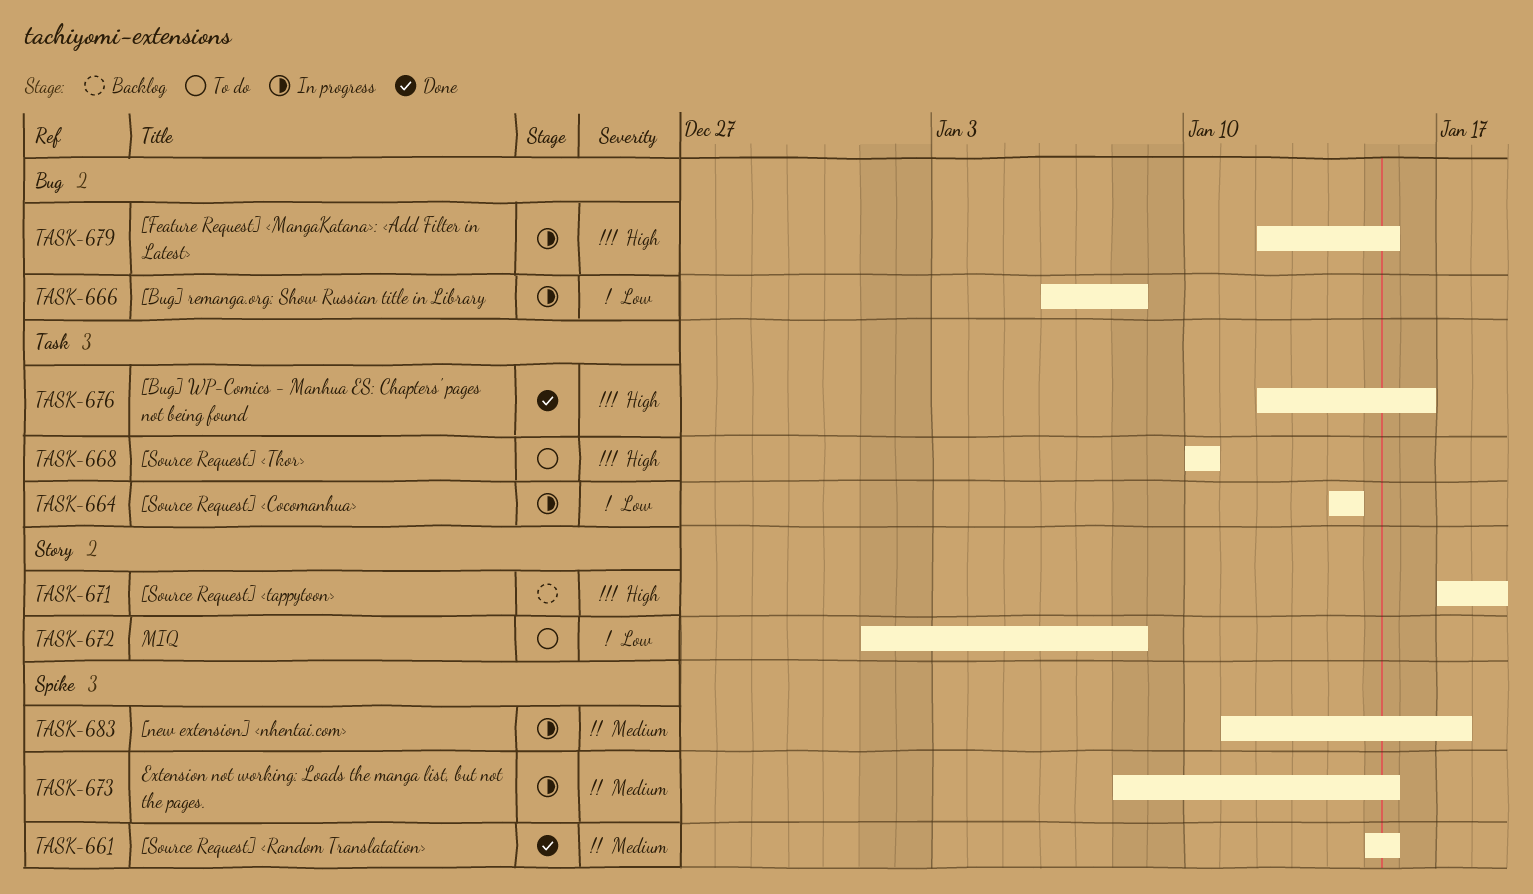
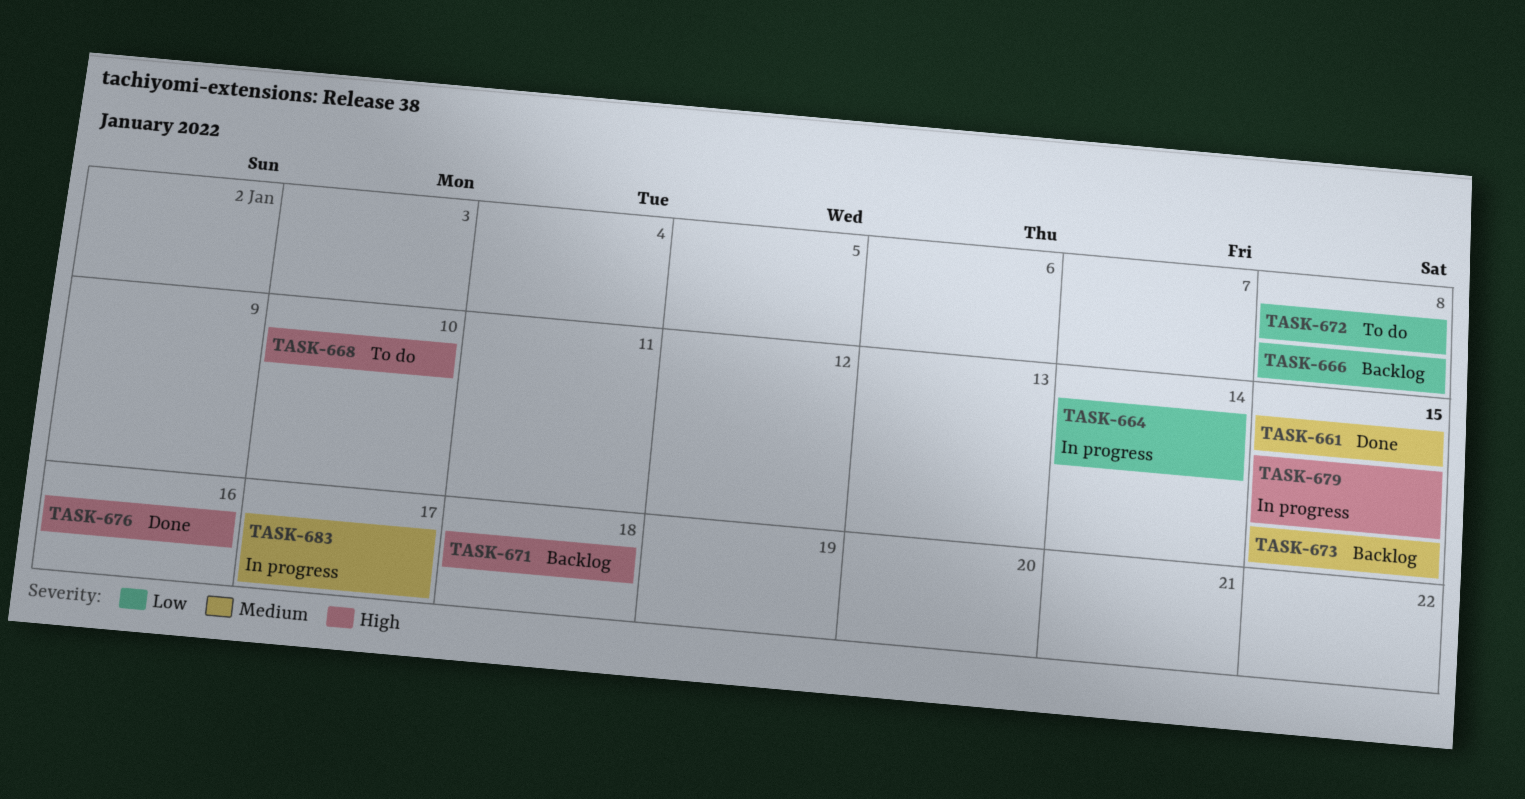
TASK-666, status: In progress -> Backlog
TASK-673, status: In progress -> Backlog

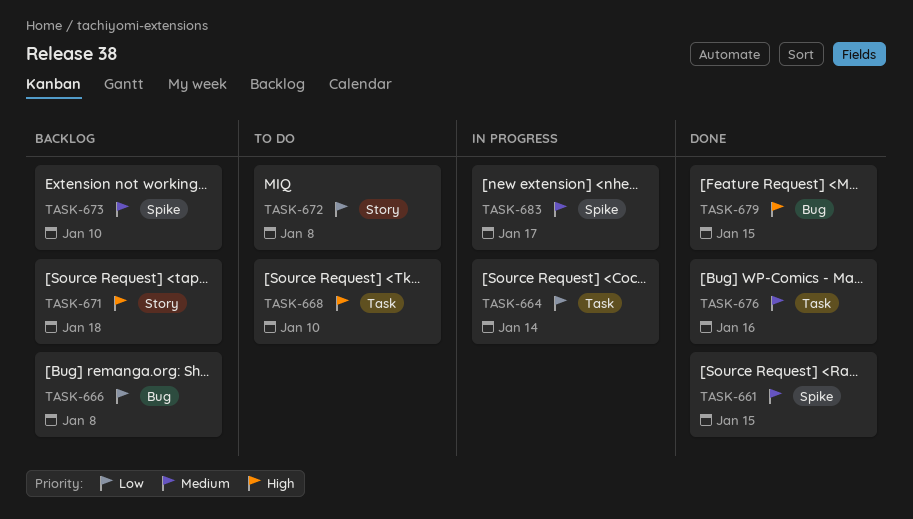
TASK-673, due: Jan 15 -> Jan 10
TASK-676, priority: High -> Medium
TASK-679, status: In progress -> Done

